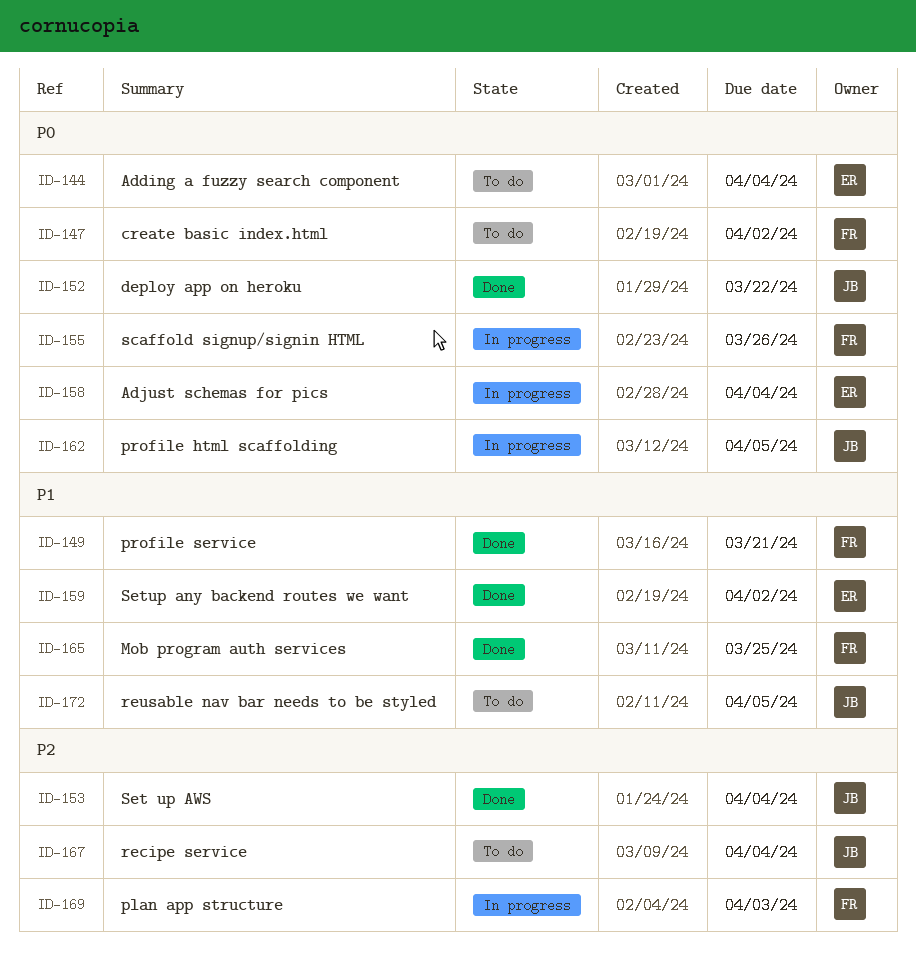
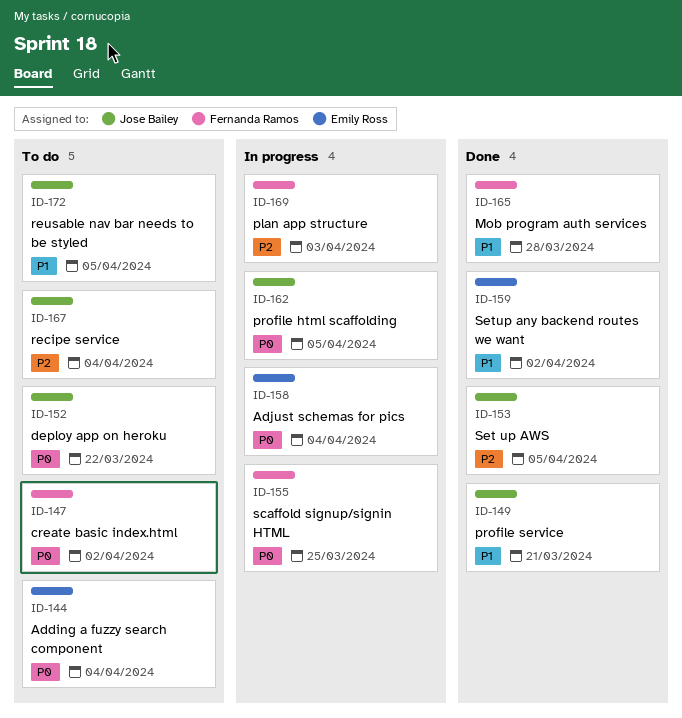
ID-149, owner: Fernanda Ramos -> Jose Bailey
ID-152, status: Done -> To do
ID-153, due: Apr 4 -> Apr 5
ID-155, due: Mar 26 -> Mar 25
ID-165, due: Mar 25 -> Mar 28

